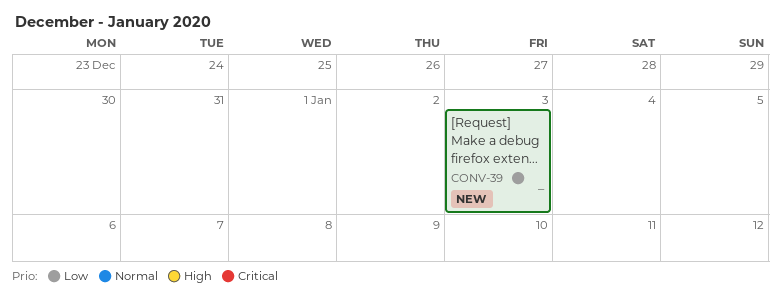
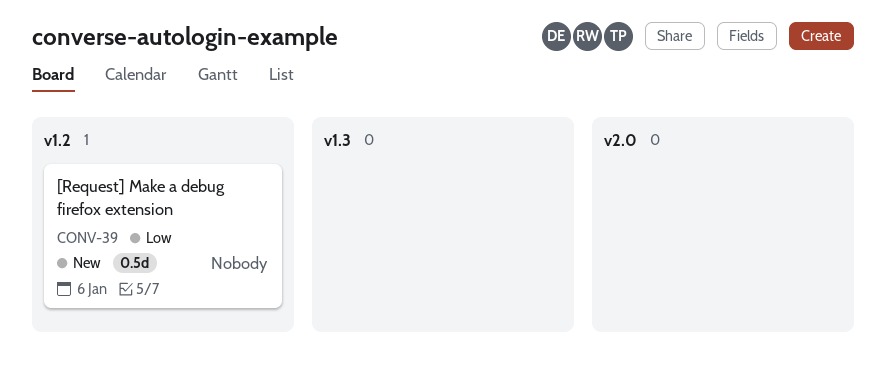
CONV-39, due: Jan 3 -> Jan 6

